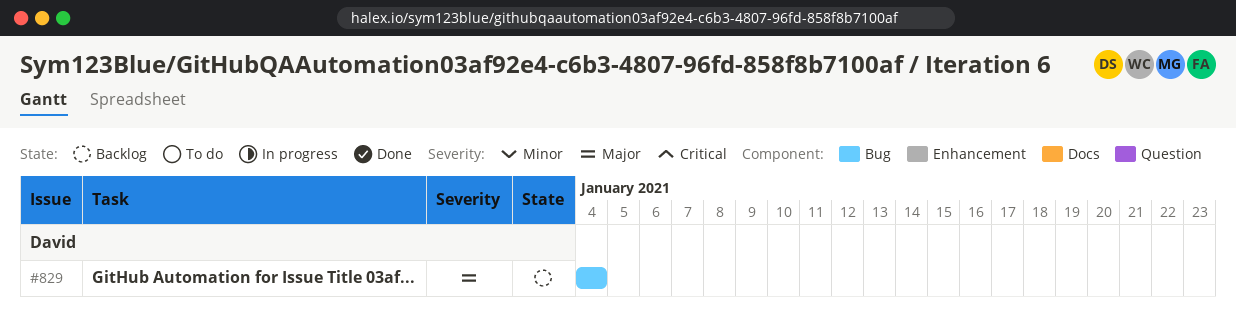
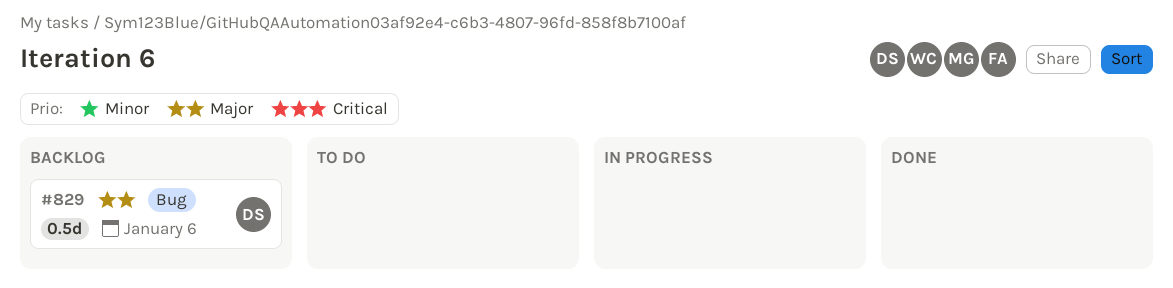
#829, due: Jan 4 -> Jan 6

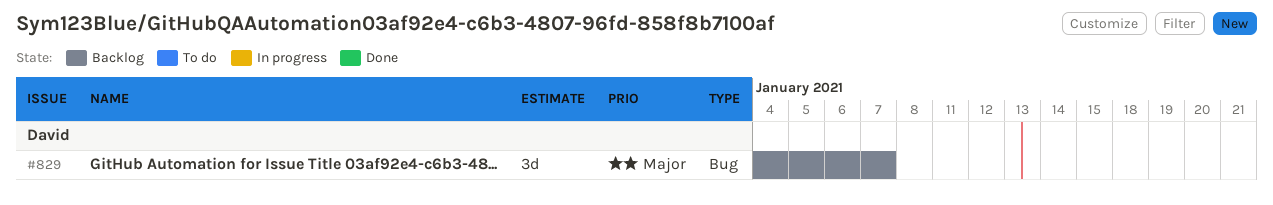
#829, estimate: 0.5d -> 3d
#829, due: Jan 6 -> Jan 7

